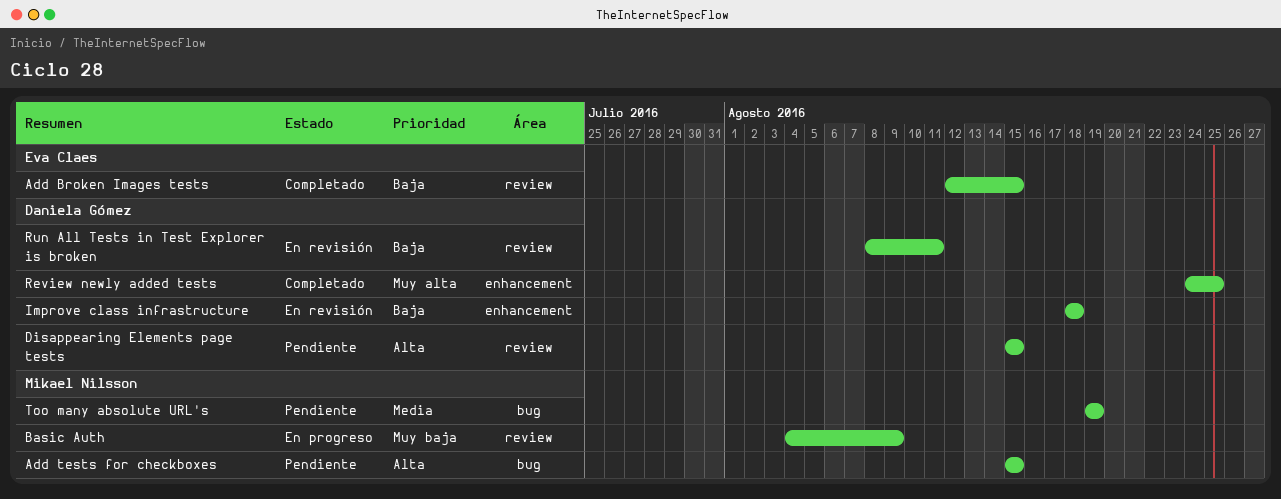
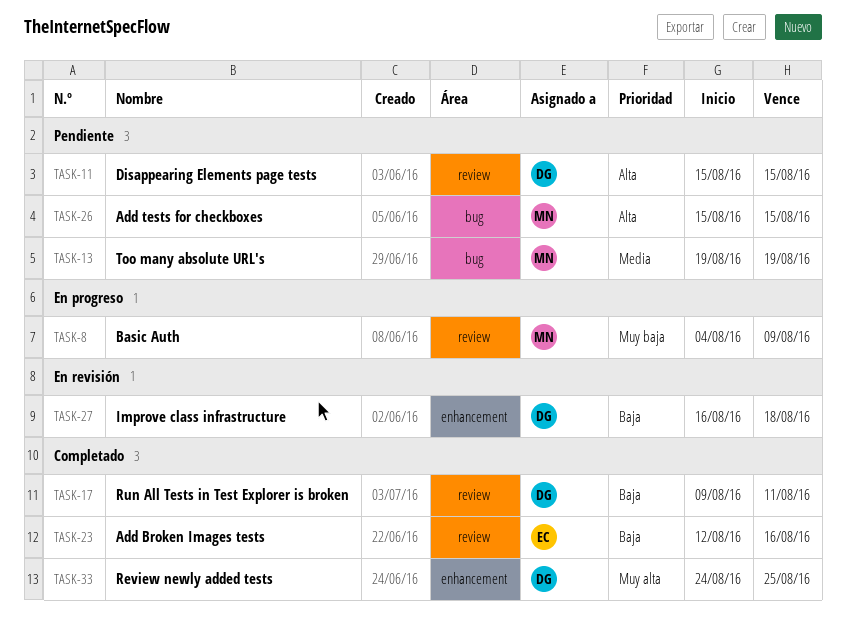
Add Broken Images tests, due: Aug 15 -> Aug 16
Improve class infrastructure, start: Aug 18 -> Aug 16
Run All Tests in Test Explorer is broken, status: En revisión -> Completado
Run All Tests in Test Explorer is broken, start: Aug 8 -> Aug 9

